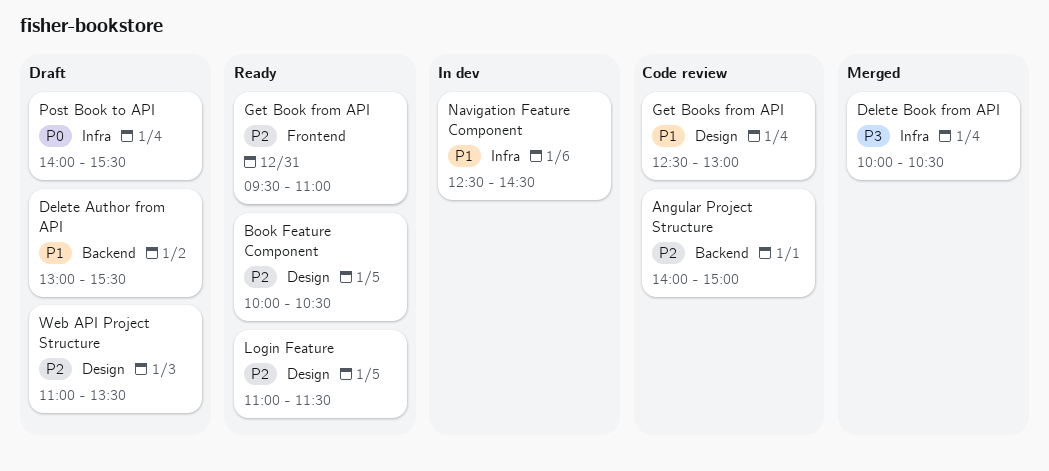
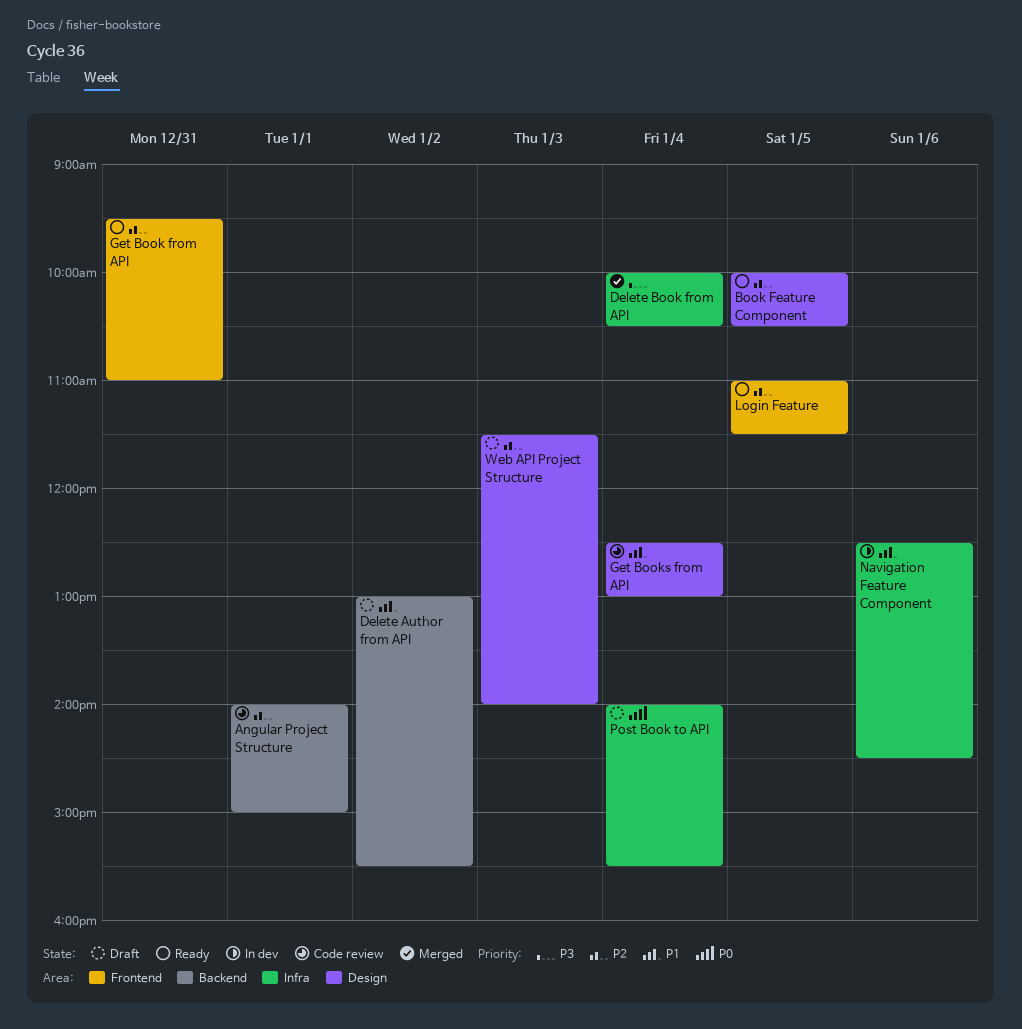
Login Feature, label: Design -> Frontend
Web API Project Structure, begins: 11:00 -> 11:30
Web API Project Structure, ends: 13:30 -> 14:00

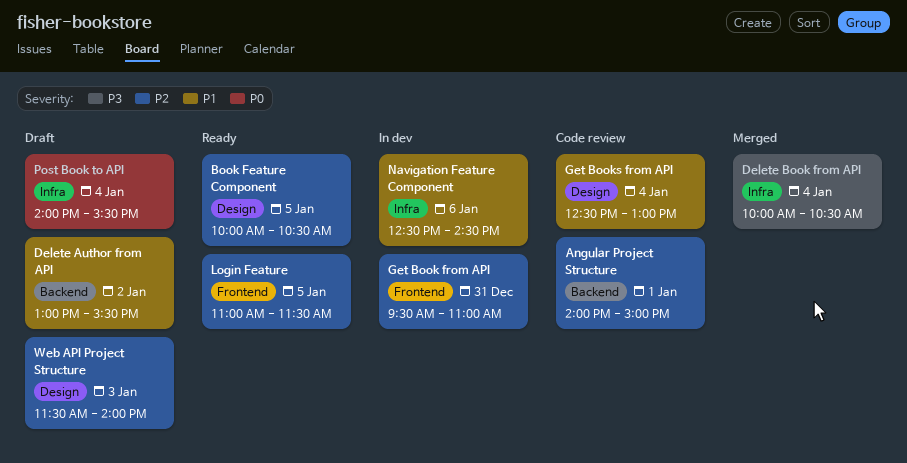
Get Book from API, status: Ready -> In dev

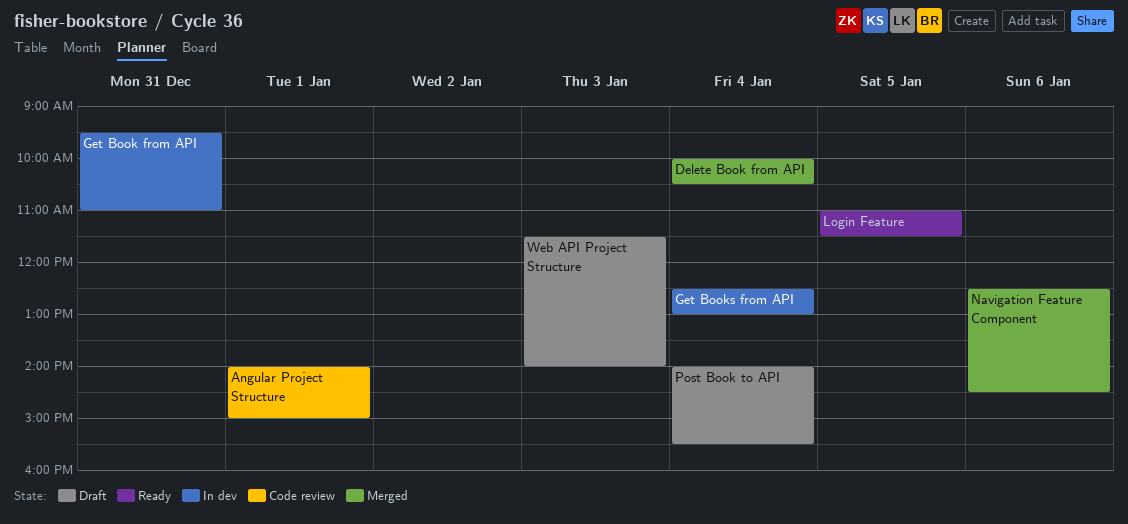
Book Feature Component: present -> none
Delete Author from API: present -> none
Get Books from API, status: Code review -> In dev
Navigation Feature Component, status: In dev -> Merged

